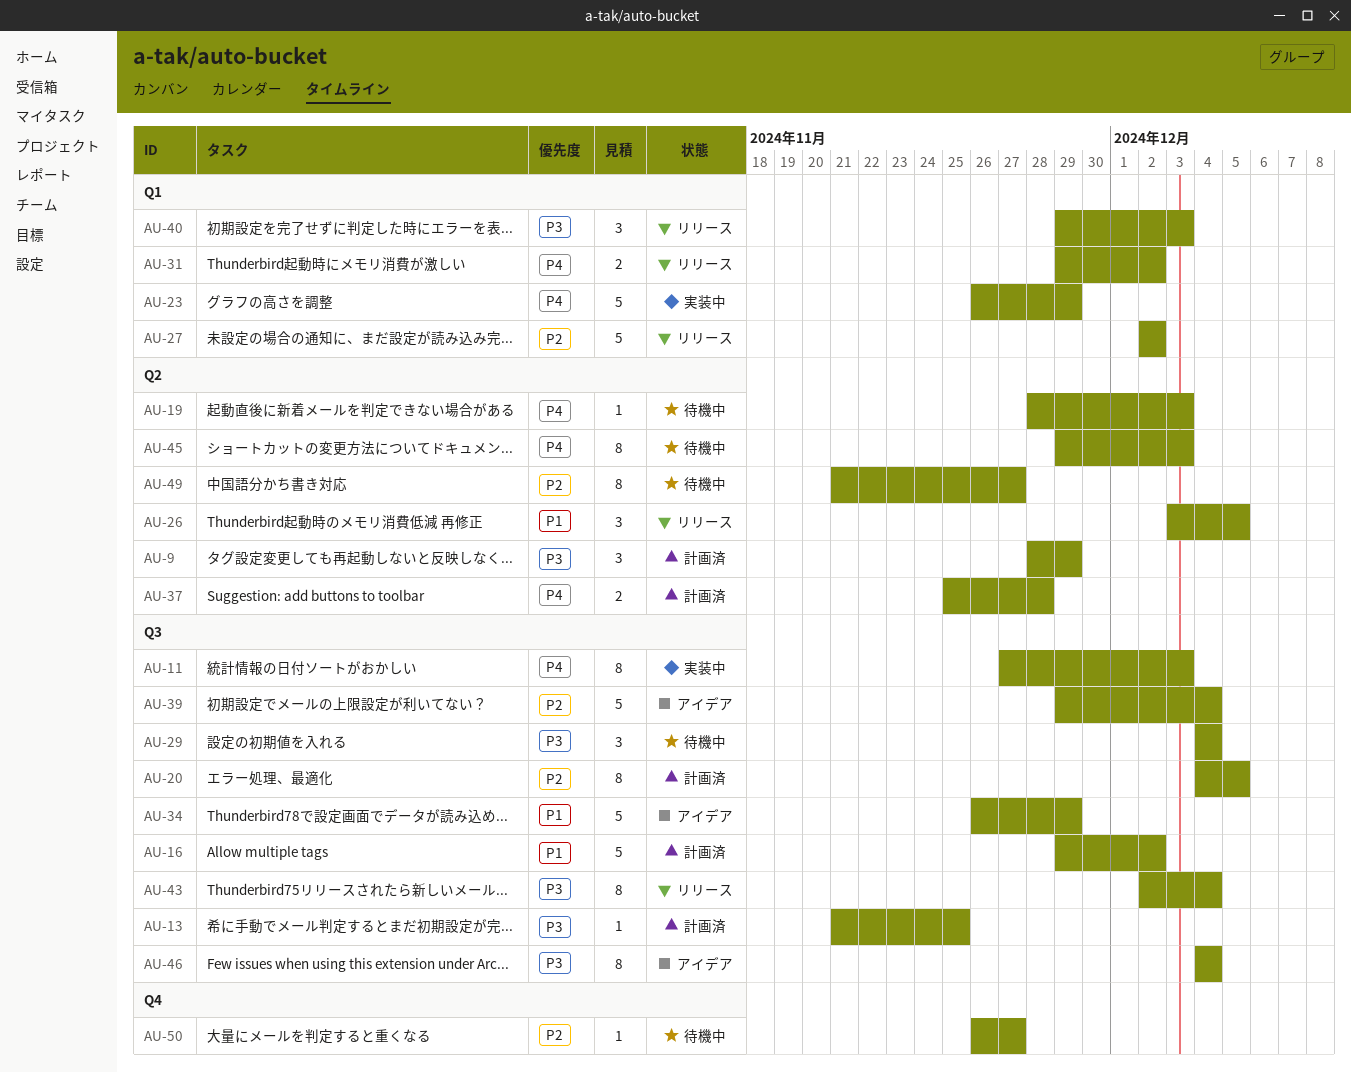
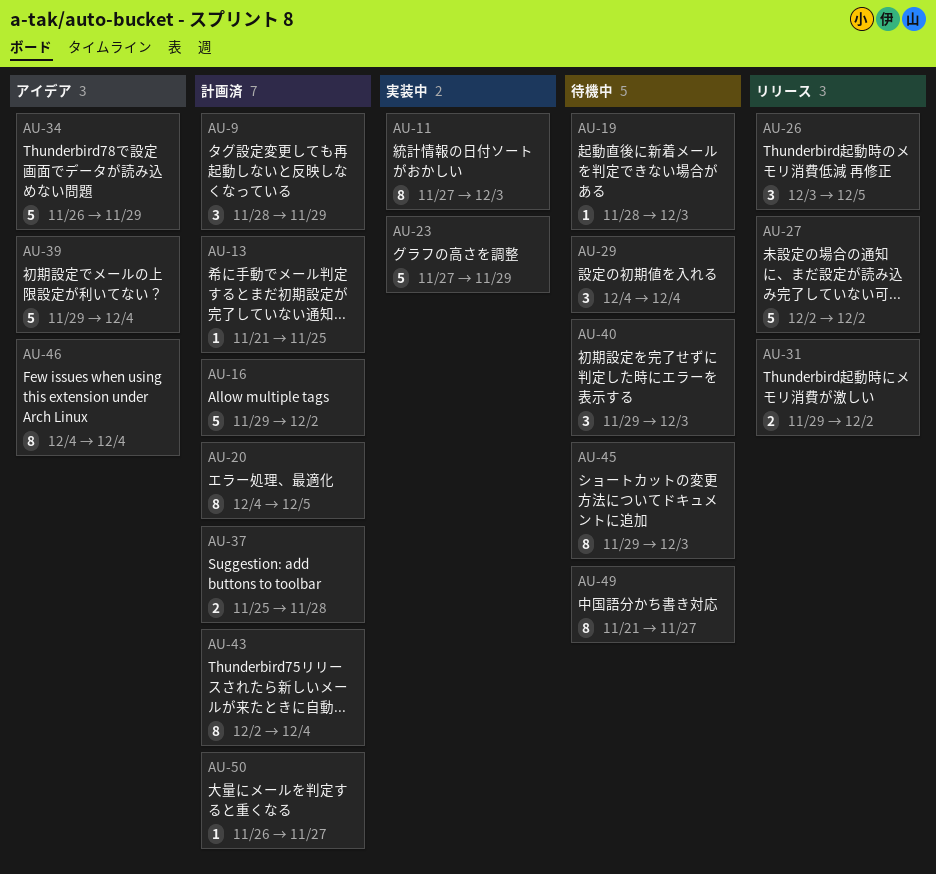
AU-23, start: Nov 26 -> Nov 27
AU-40, status: リリース -> 待機中
AU-43, status: リリース -> 計画済
AU-50, status: 待機中 -> 計画済

